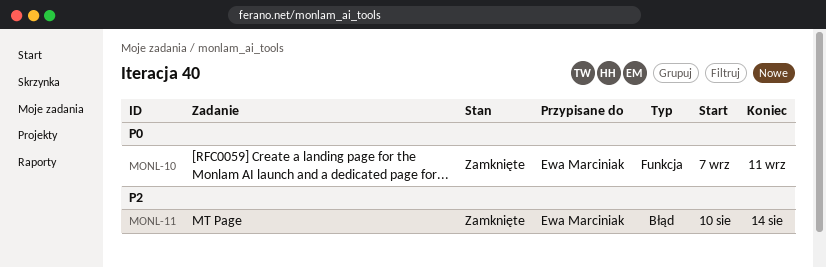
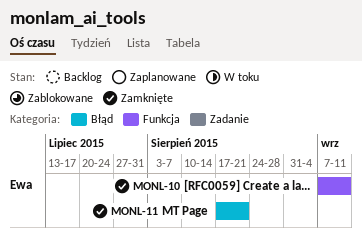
MONL-11, start: Aug 10 -> Aug 17
MONL-11, due: Aug 14 -> Aug 21

